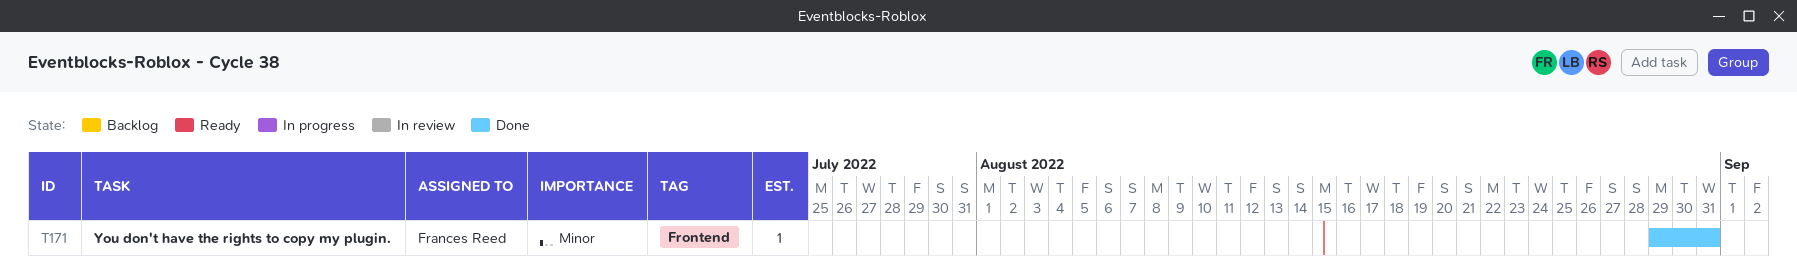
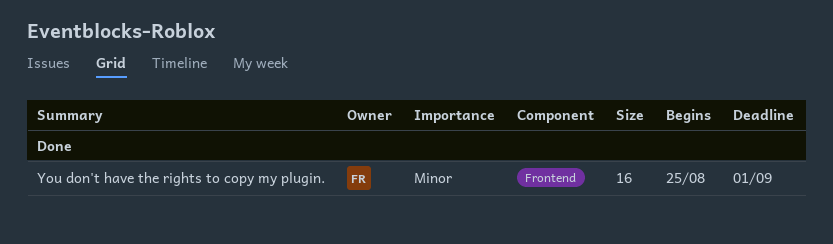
You don't have the rights to copy my plugin., estimate: 1 -> 16
You don't have the rights to copy my plugin., start: Aug 29 -> Aug 25
You don't have the rights to copy my plugin., due: Aug 31 -> Sep 1

